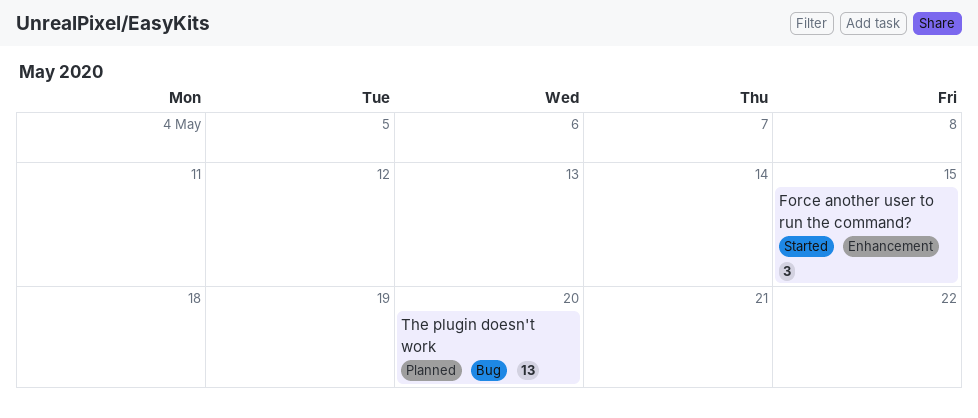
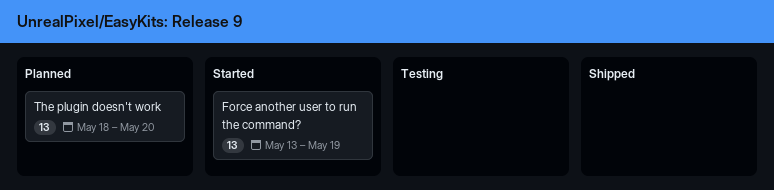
Force another user to run the command?, estimate: 3 -> 13
Force another user to run the command?, due: May 15 -> May 19

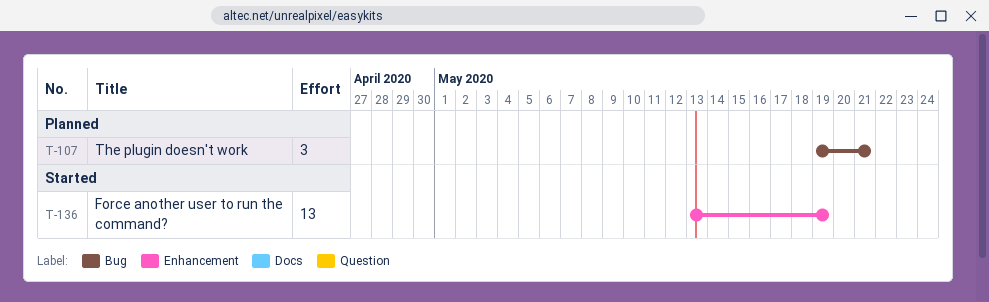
The plugin doesn't work, estimate: 13 -> 3
The plugin doesn't work, start: May 18 -> May 19
The plugin doesn't work, due: May 20 -> May 21

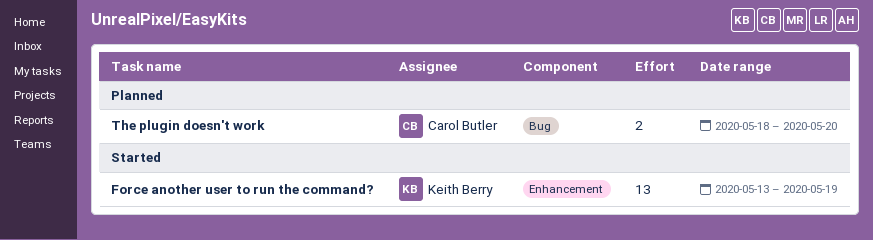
The plugin doesn't work, estimate: 3 -> 2
The plugin doesn't work, start: May 19 -> May 18
The plugin doesn't work, due: May 21 -> May 20

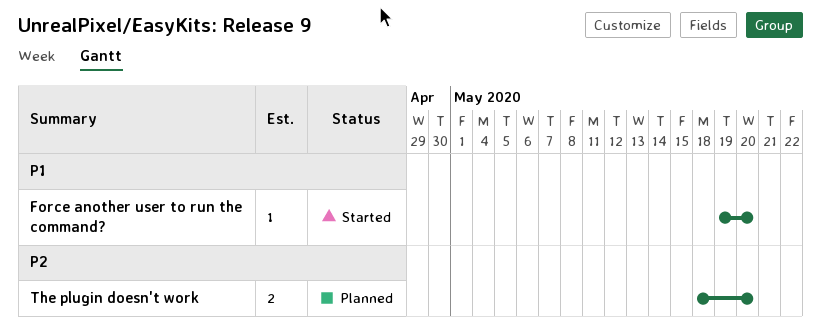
Force another user to run the command?, estimate: 13 -> 1
Force another user to run the command?, start: May 13 -> May 19
Force another user to run the command?, due: May 19 -> May 20

